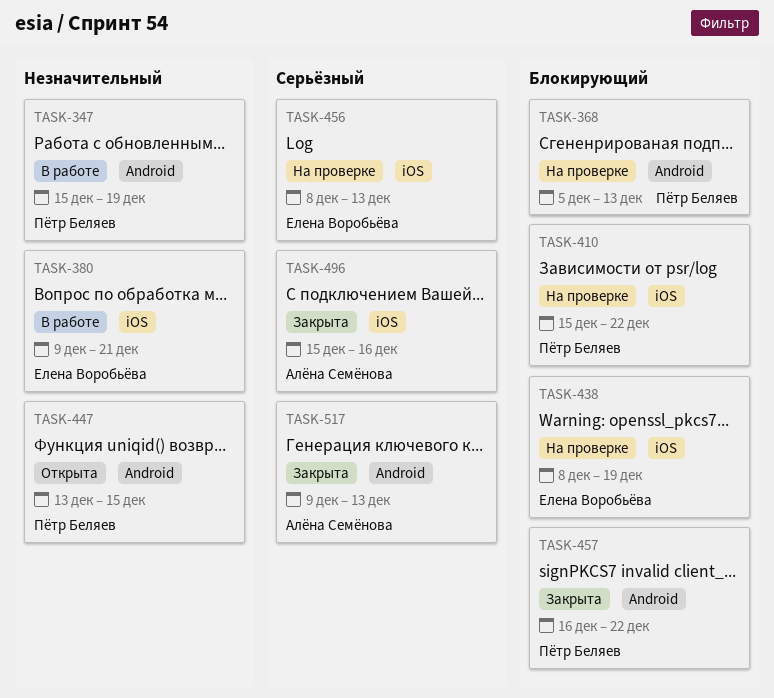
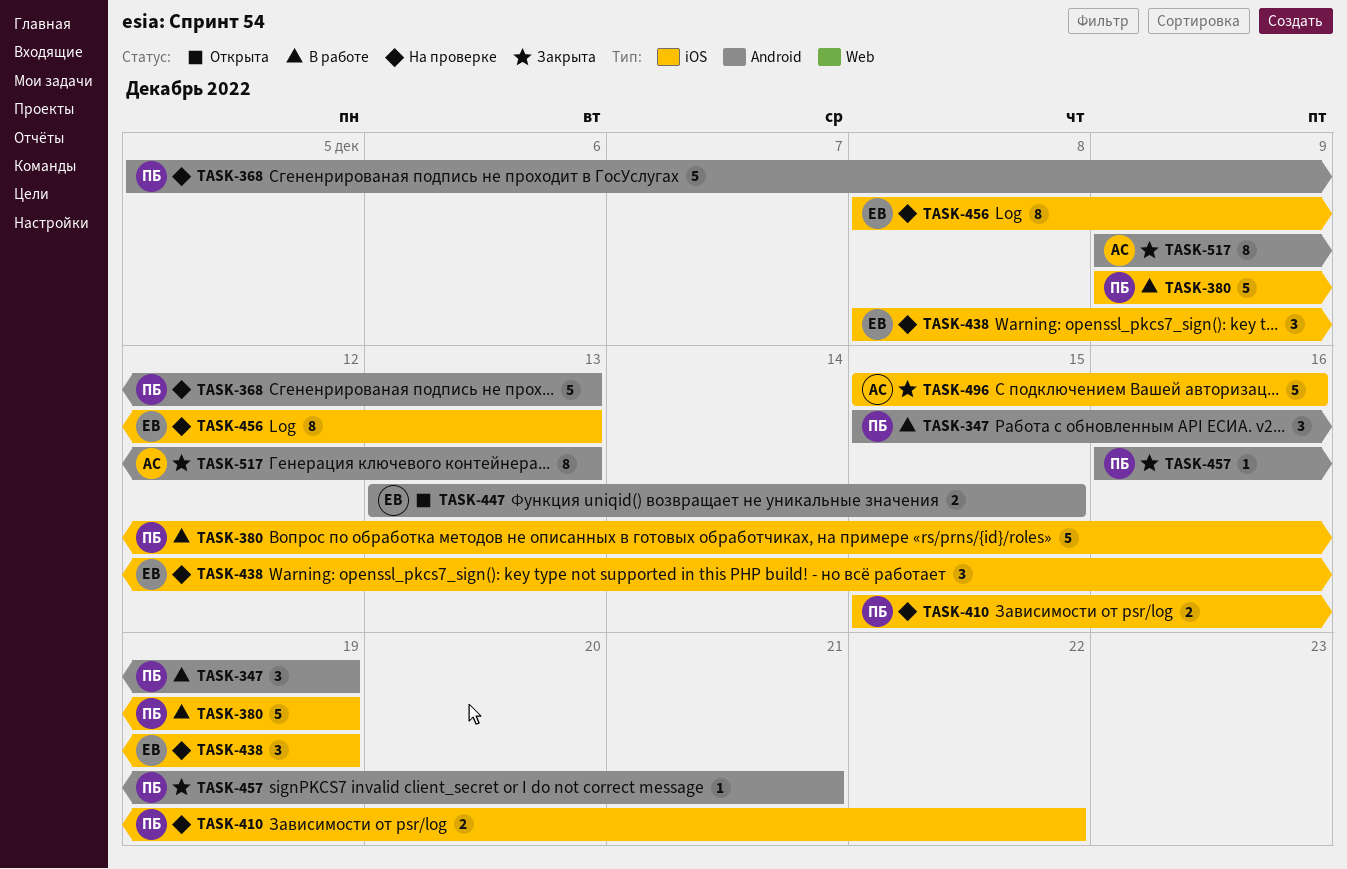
TASK-380, owner: Елена Воробьёва -> Пётр Беляев
TASK-380, due: Dec 21 -> Dec 19
TASK-447, owner: Пётр Беляев -> Елена Воробьёва
TASK-457, due: Dec 22 -> Dec 21

